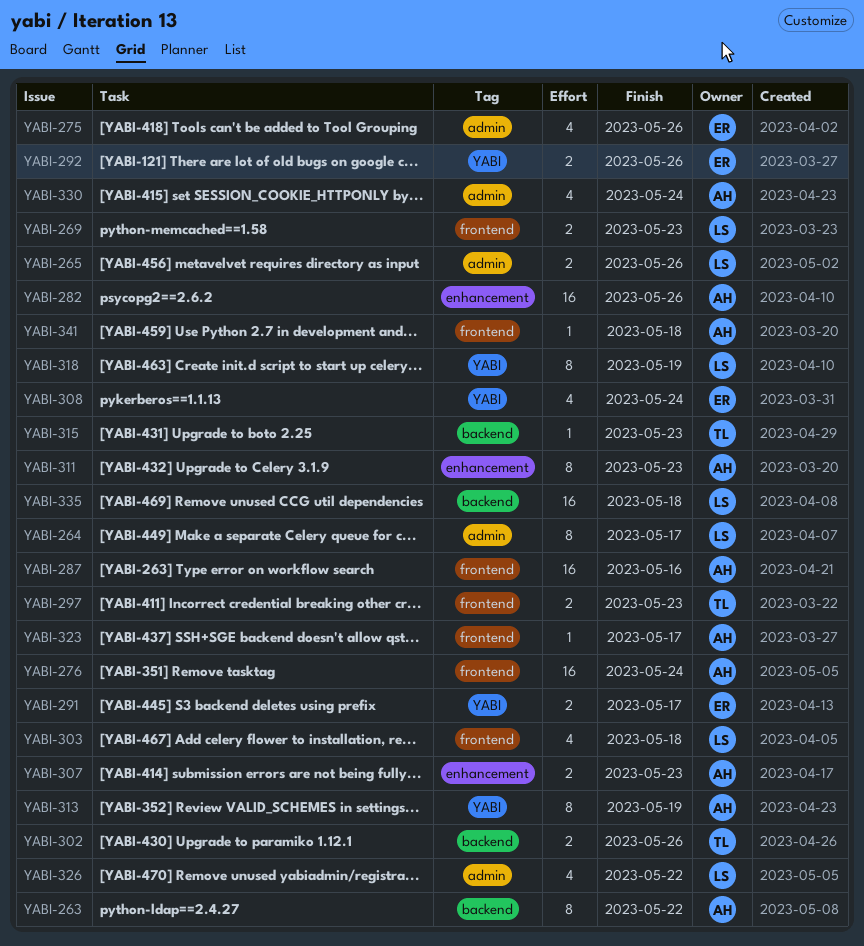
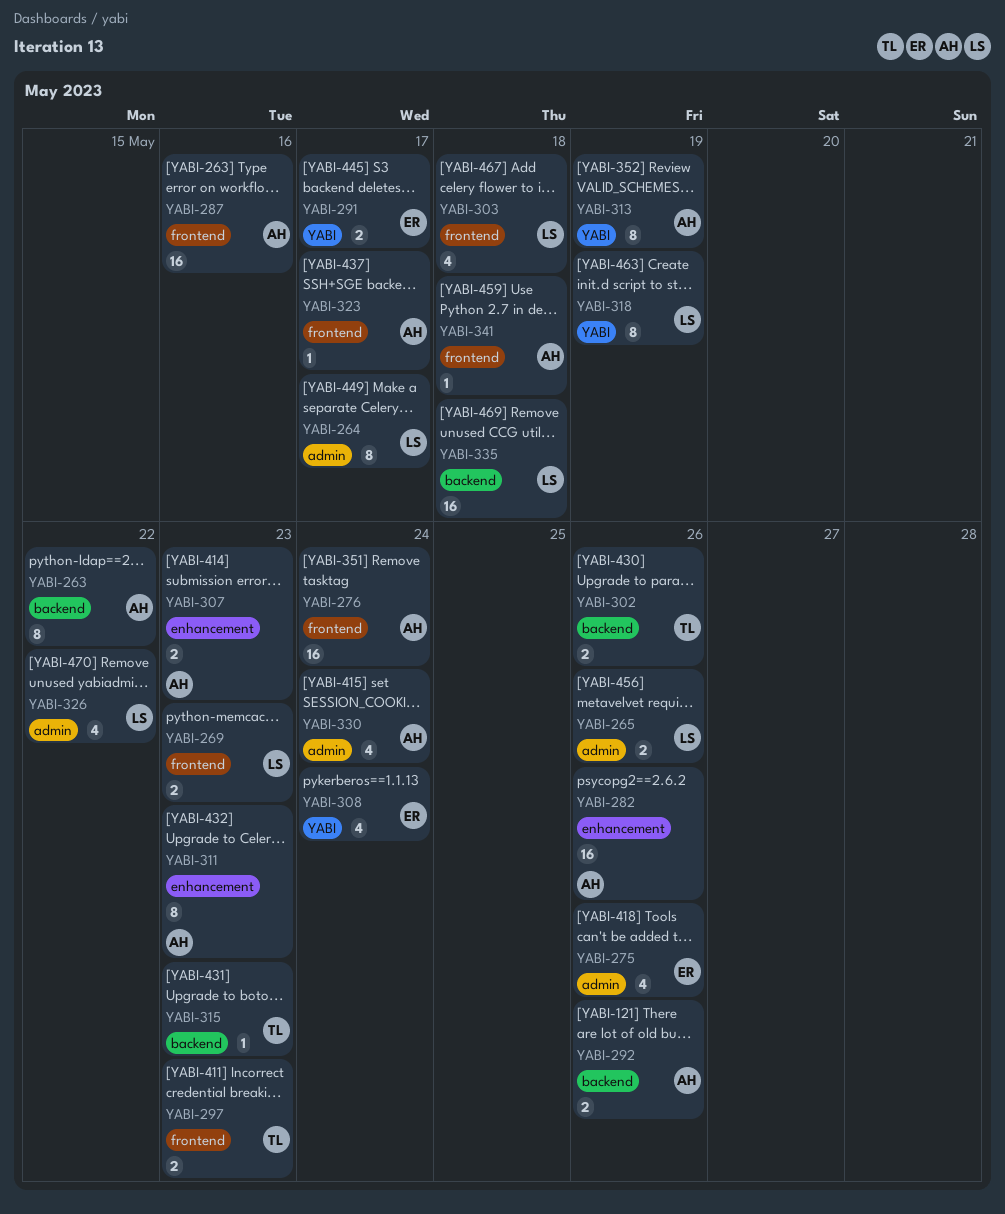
YABI-292, owner: ER -> AH
YABI-292, label: YABI -> backend

